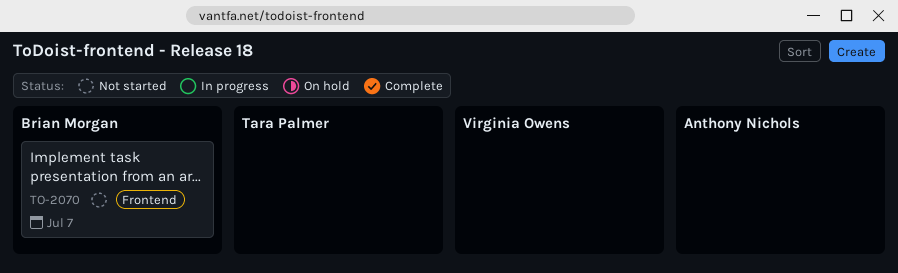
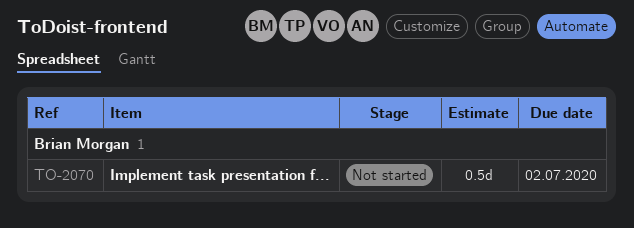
TO-2070, due: Jul 7 -> Jul 2

